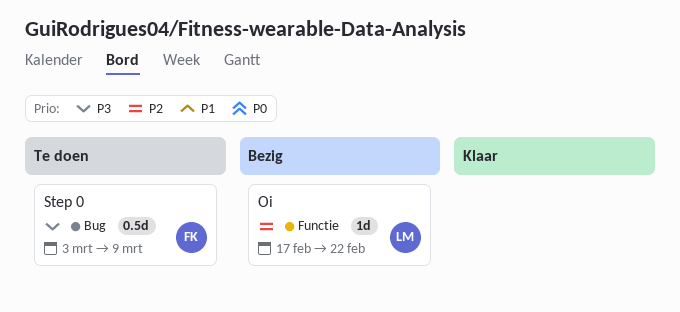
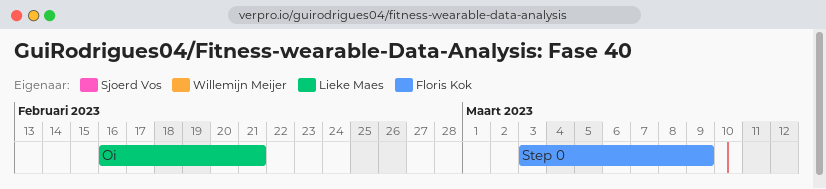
Oi, start: Feb 17 -> Feb 16
Oi, due: Feb 22 -> Feb 21

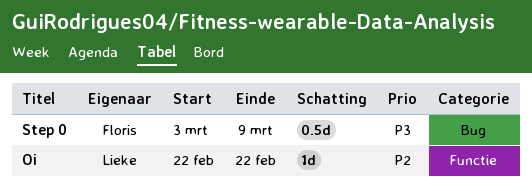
Oi, start: Feb 16 -> Feb 22
Oi, due: Feb 21 -> Feb 22

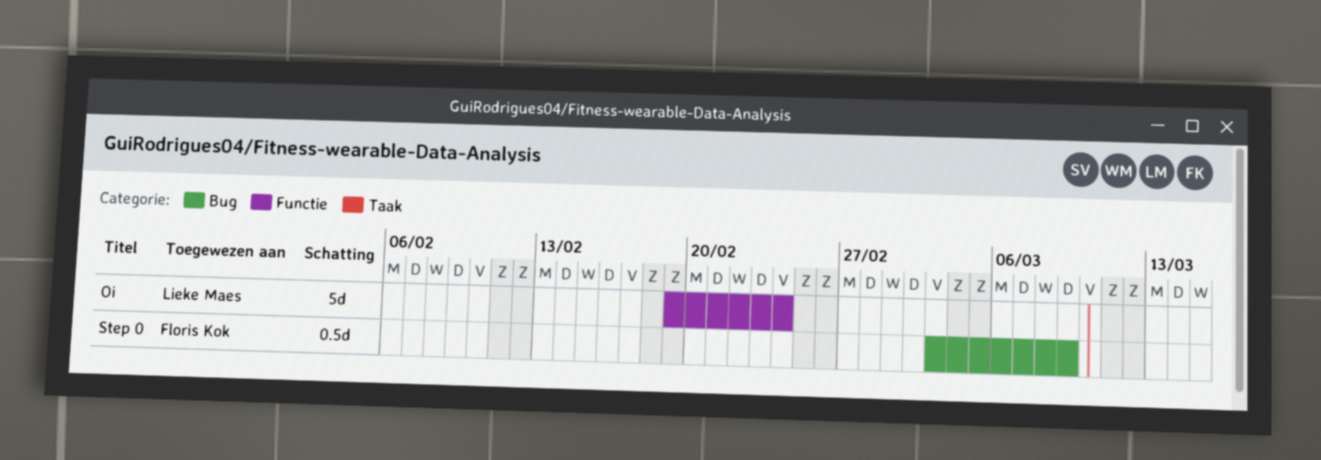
Oi, estimate: 1d -> 5d
Oi, start: Feb 22 -> Feb 19
Oi, due: Feb 22 -> Feb 24

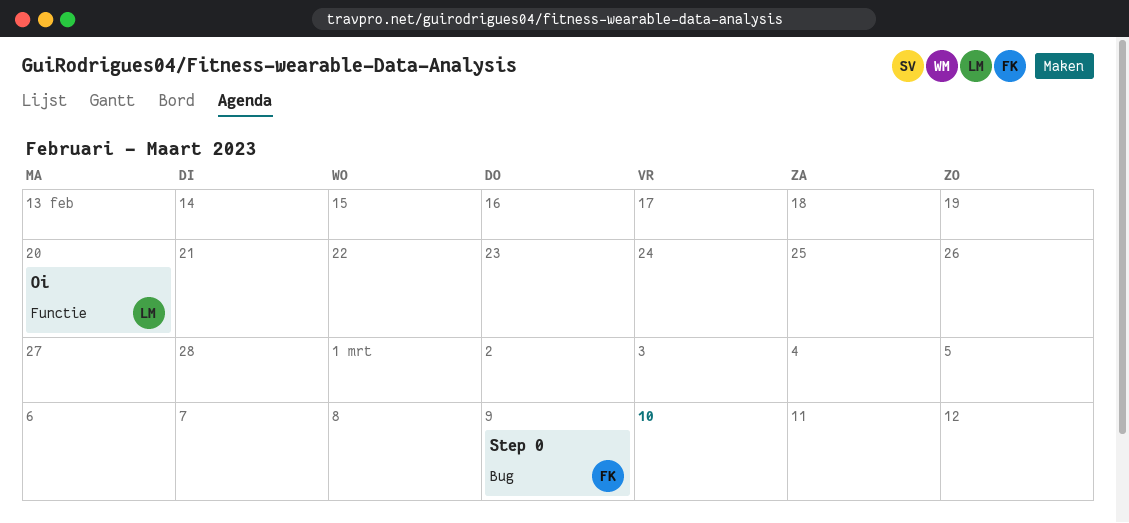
Oi, due: Feb 24 -> Feb 20

